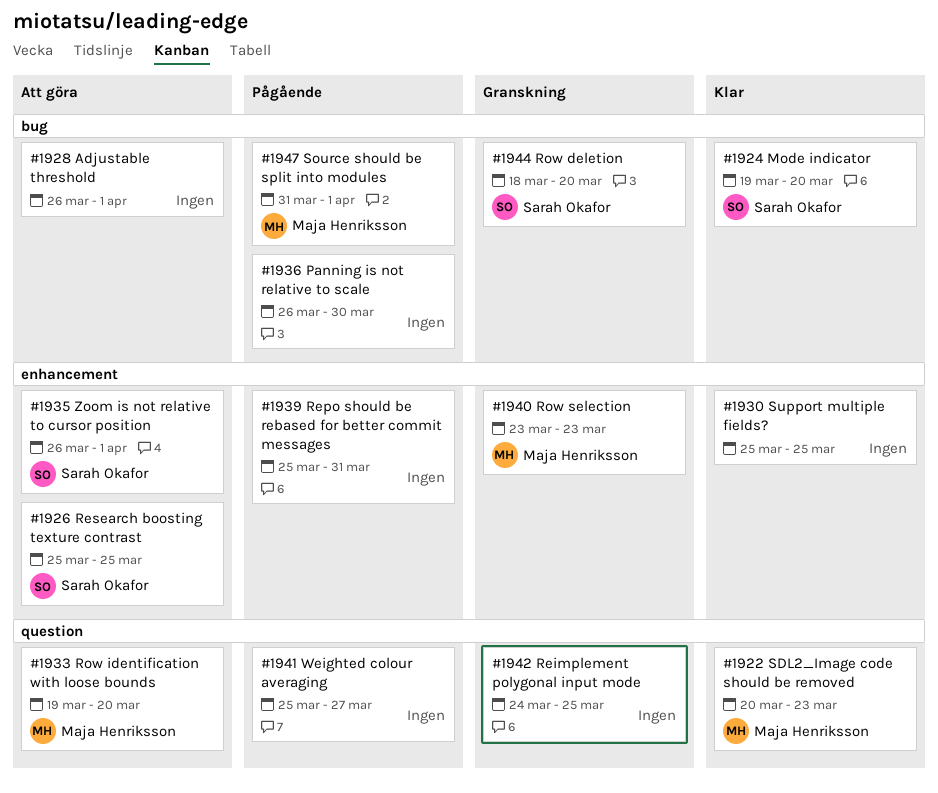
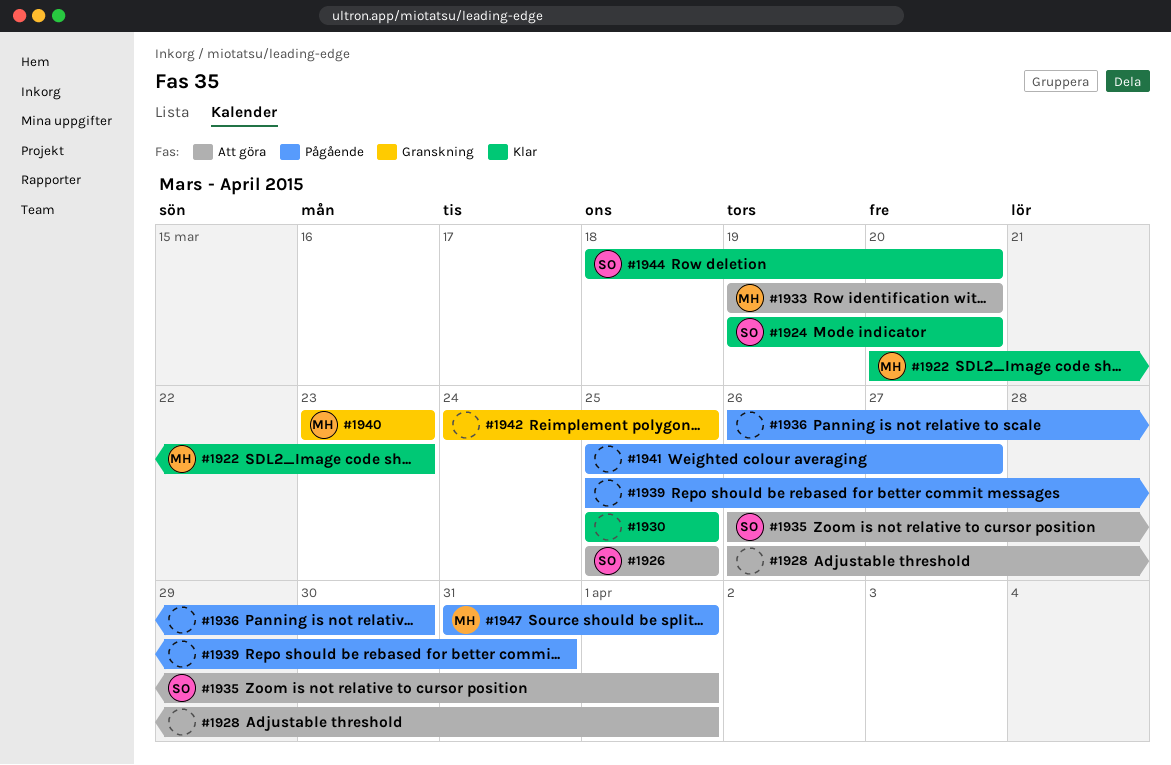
#1944, status: Granskning -> Klar

